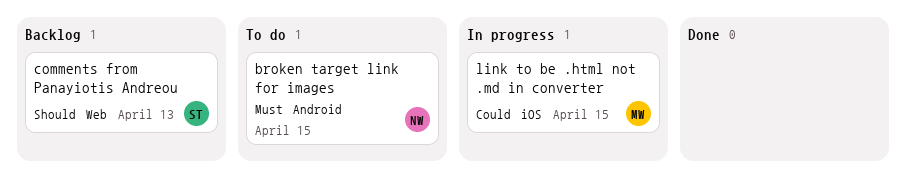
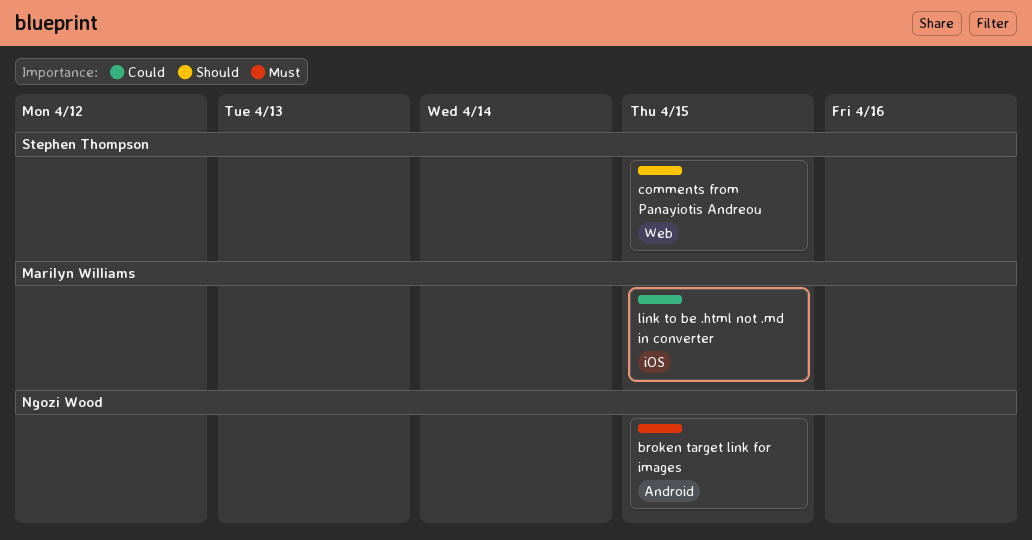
comments from Panayiotis Andreou, due: Apr 13 -> Apr 15

